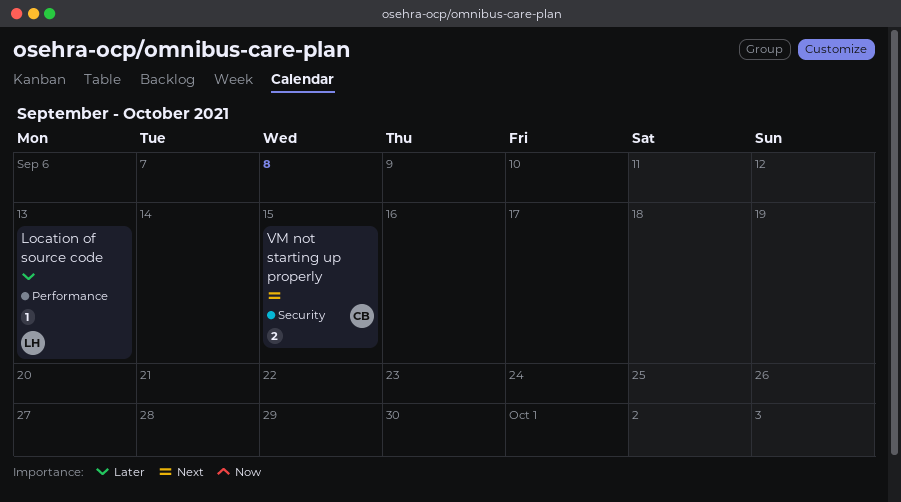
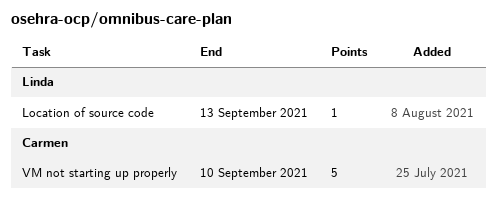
VM not starting up properly, estimate: 2 -> 5
VM not starting up properly, due: Sep 15 -> Sep 10

